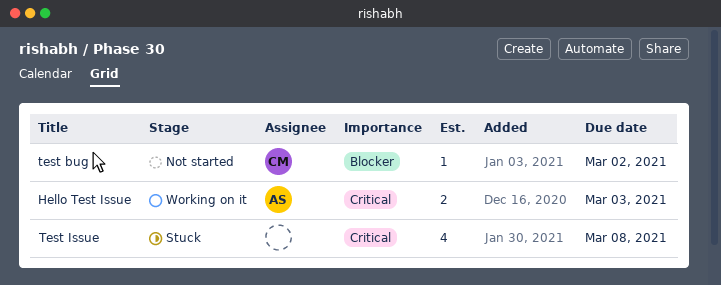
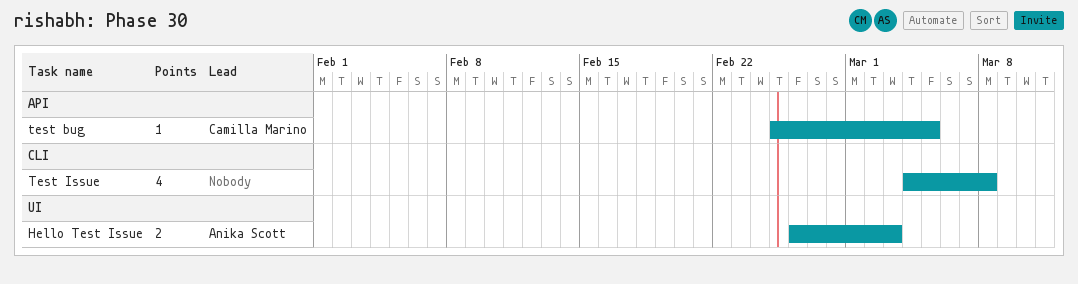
test bug, due: Mar 2 -> Mar 5

